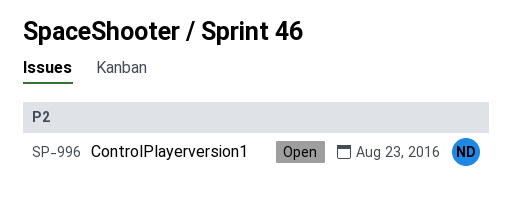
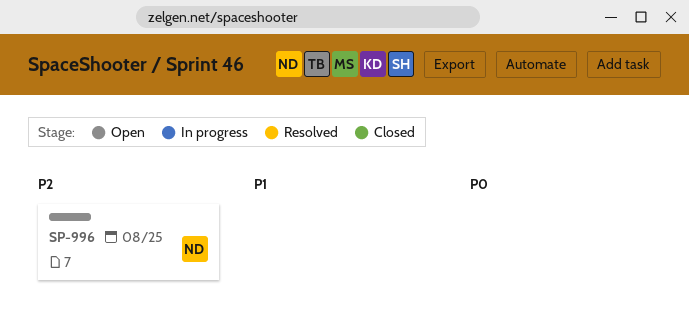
SP-996, due: Aug 23 -> Aug 25

